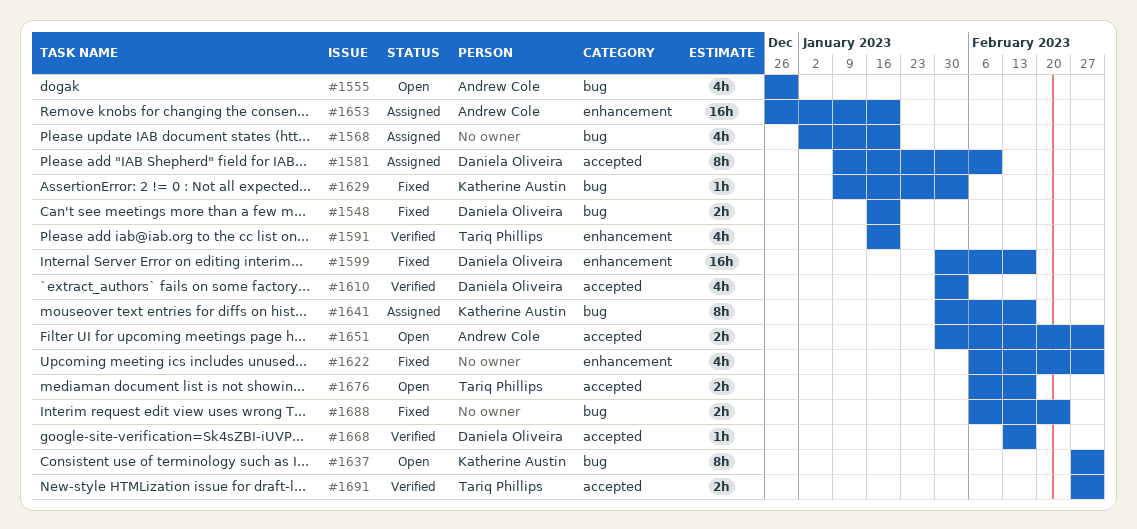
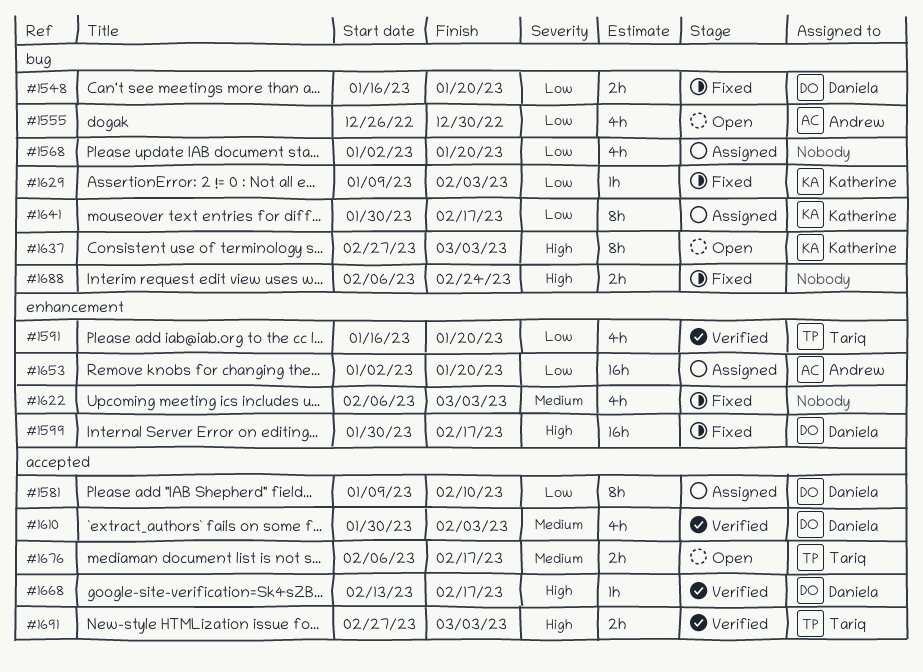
#1651: present -> none
#1653, start: Dec 26 -> Jan 2

